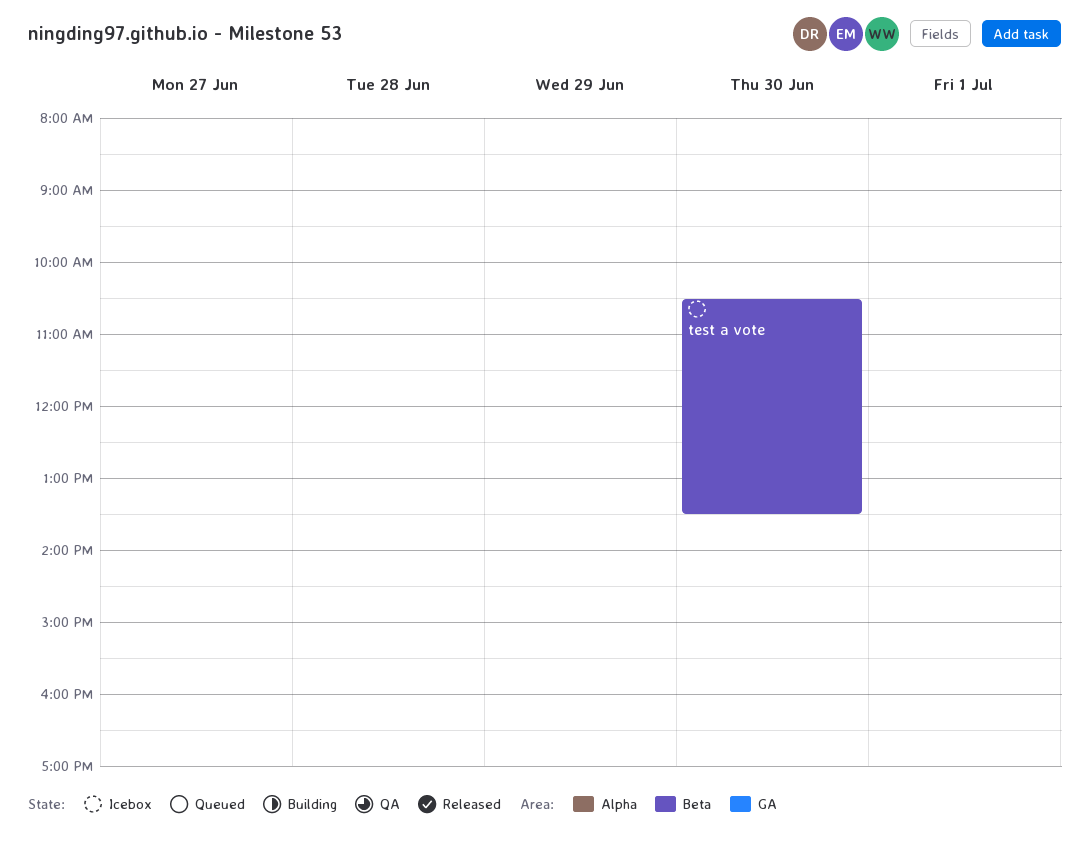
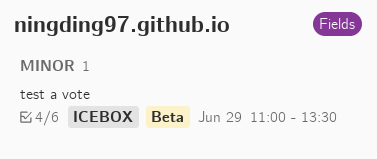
test a vote, day: Jun 30 -> Jun 29
test a vote, begins: 10:30 -> 11:00

